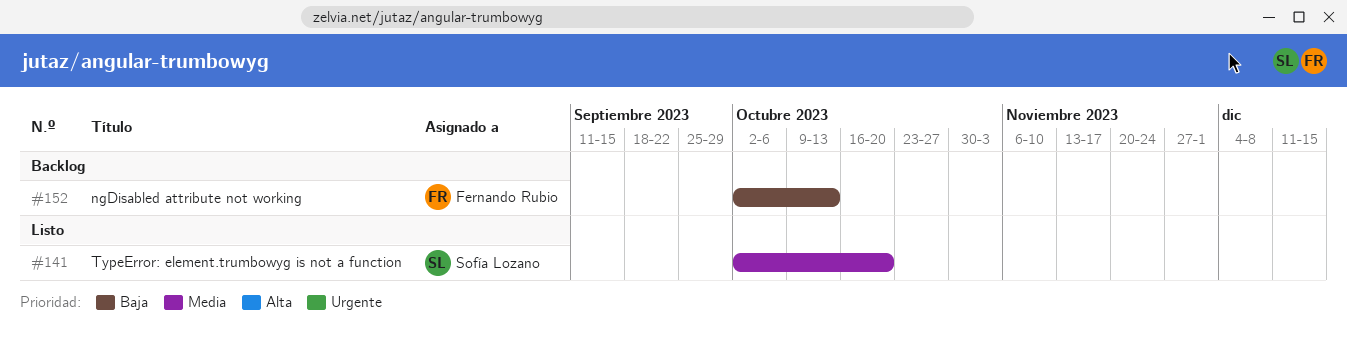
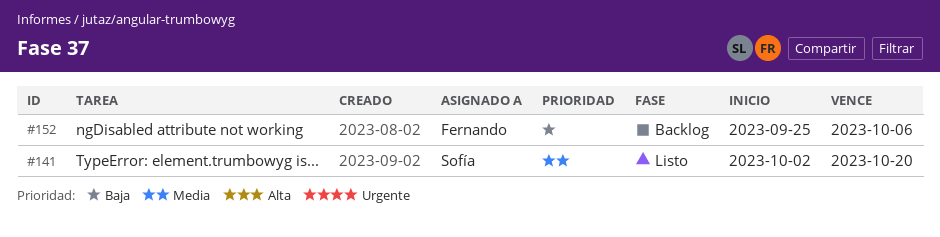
#152, start: Oct 2 -> Sep 25
#152, due: Oct 13 -> Oct 6

